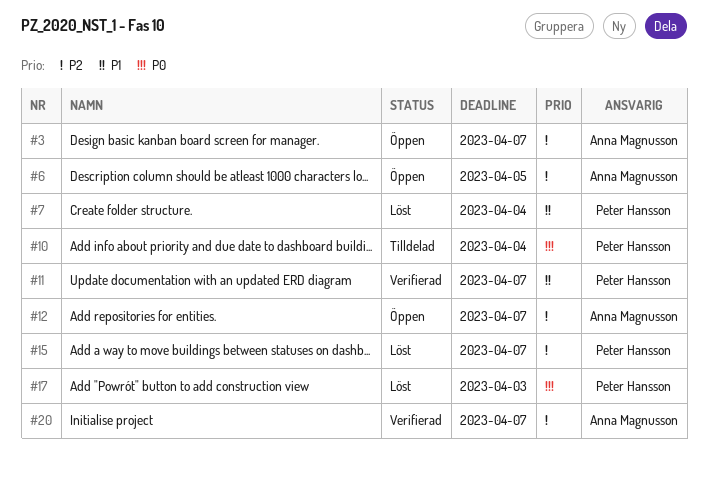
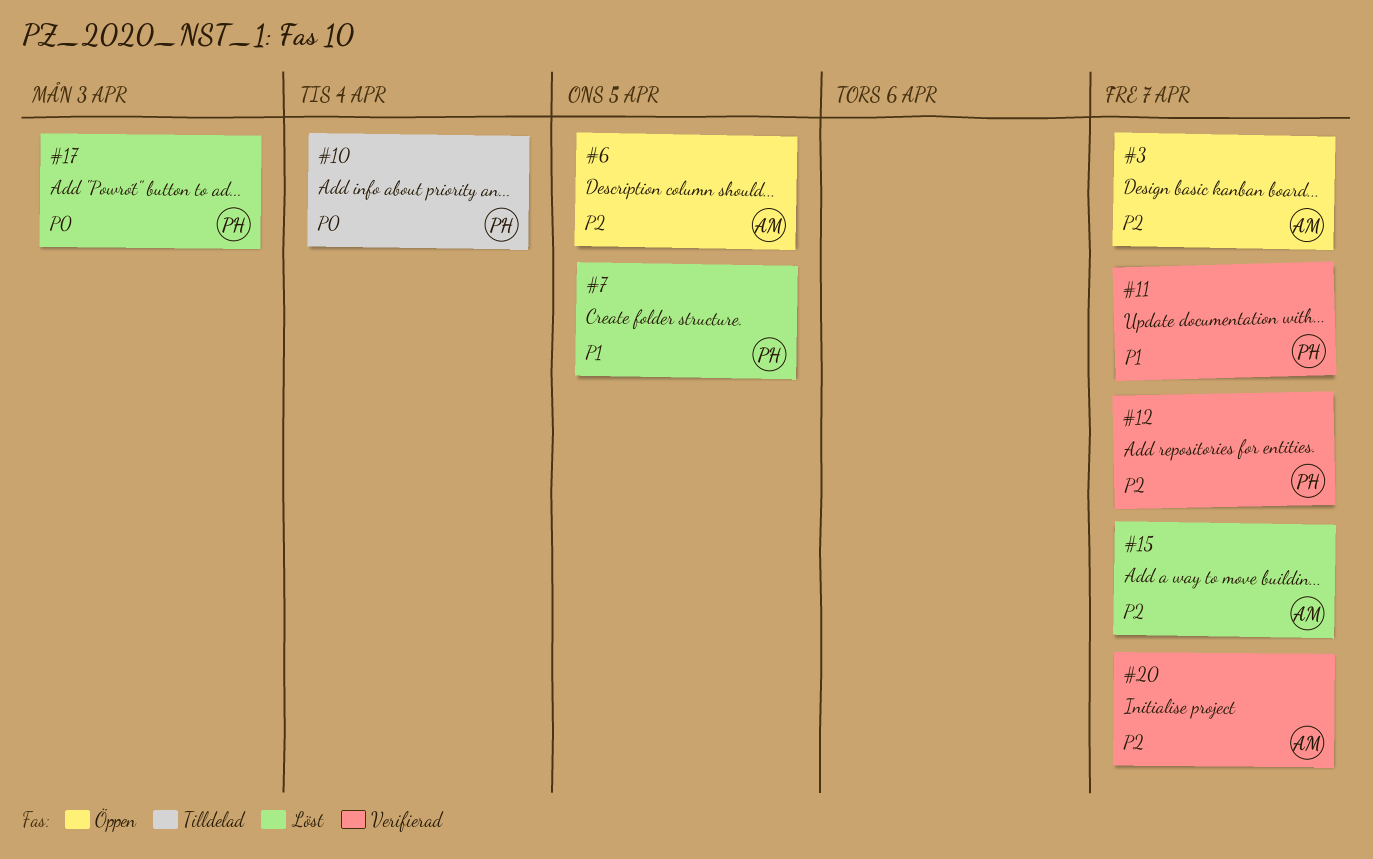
#7, due: Apr 4 -> Apr 5
#12, status: Öppen -> Verifierad
#12, owner: Anna Magnusson -> Peter Hansson
#15, owner: Peter Hansson -> Anna Magnusson

